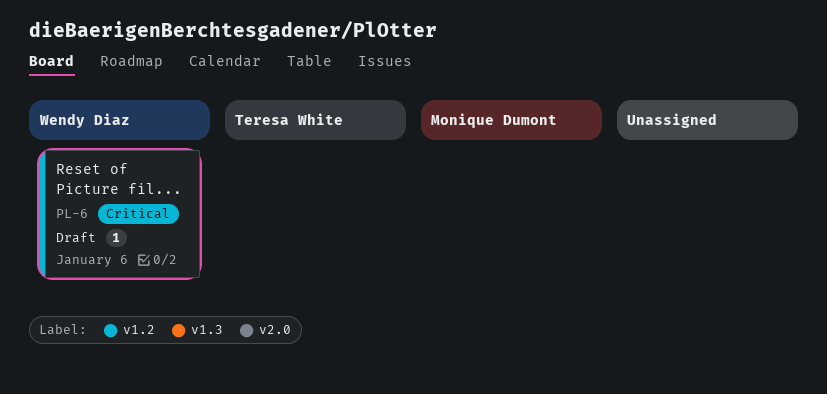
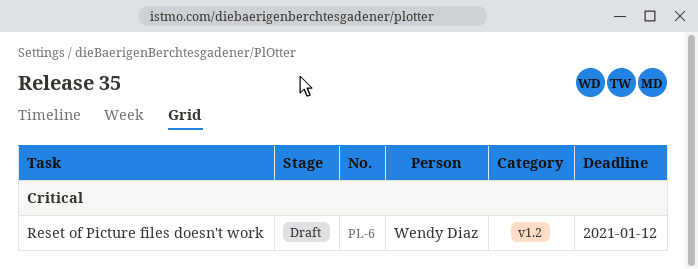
PL-6, due: Jan 6 -> Jan 12

